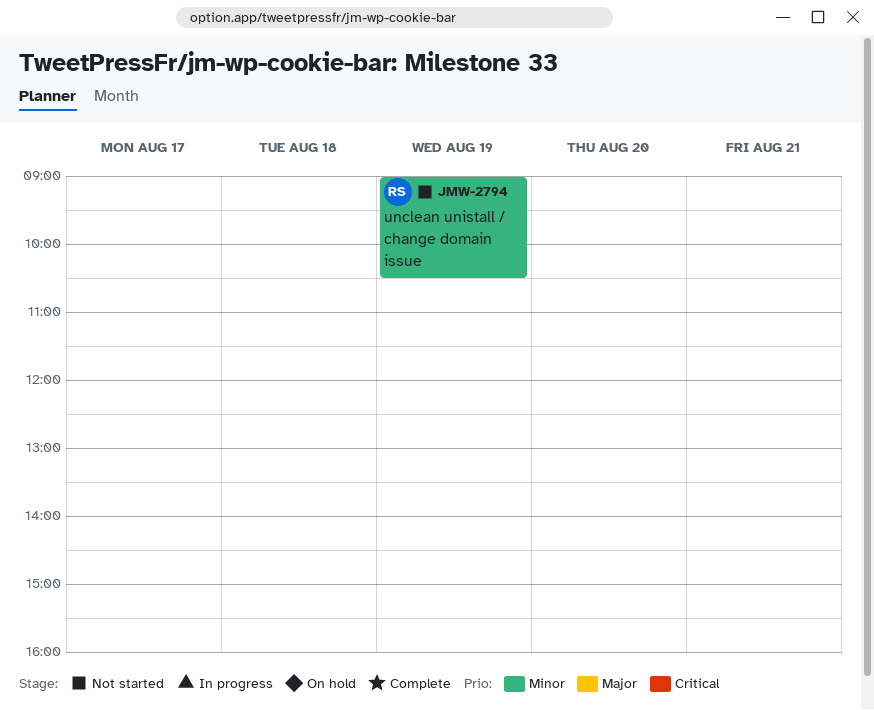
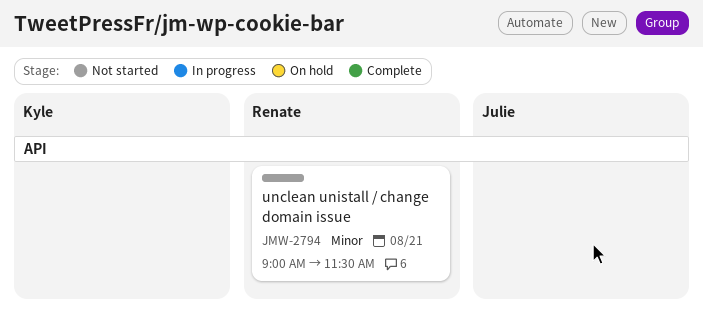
JMW-2794, day: Aug 19 -> Aug 21
JMW-2794, ends: 10:30 -> 11:30

